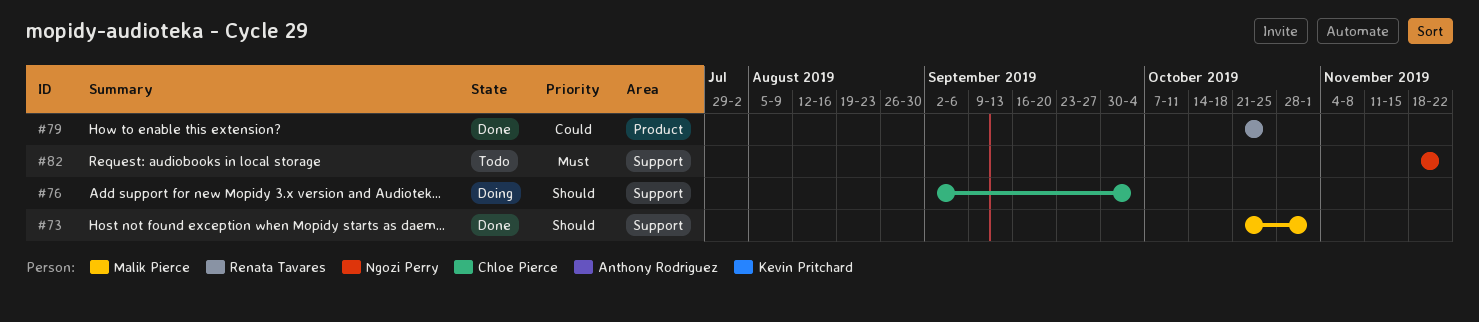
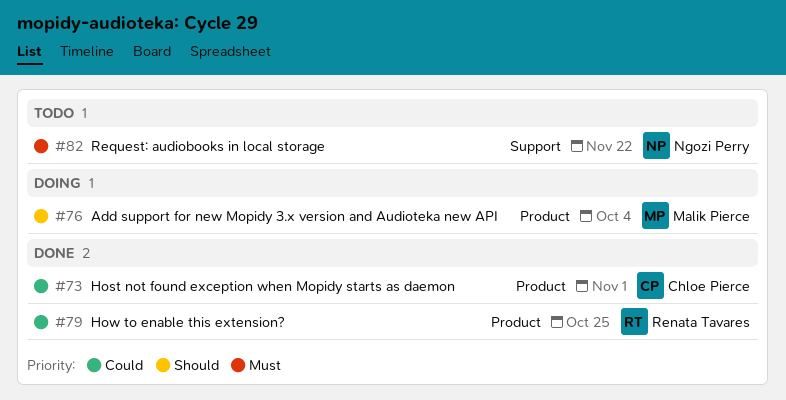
#73, owner: Malik Pierce -> Chloe Pierce
#73, priority: Should -> Could
#73, label: Support -> Product
#76, owner: Chloe Pierce -> Malik Pierce
#76, label: Support -> Product

